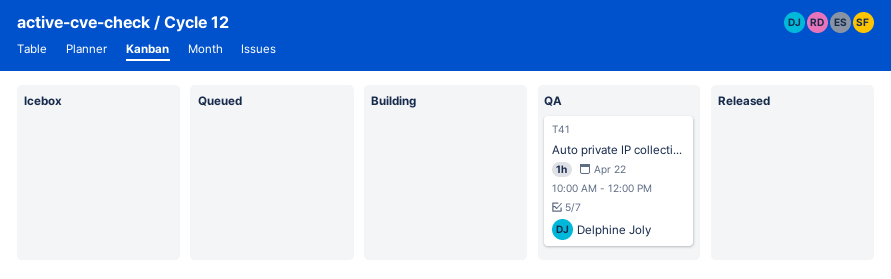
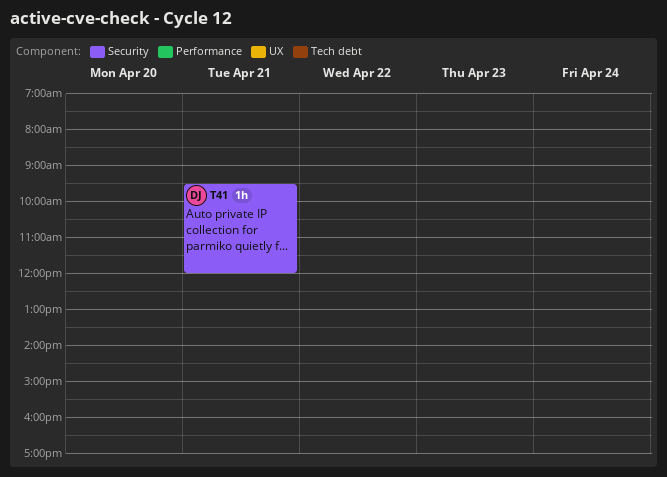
T41, day: Apr 22 -> Apr 21
T41, begins: 10:00 -> 09:30

